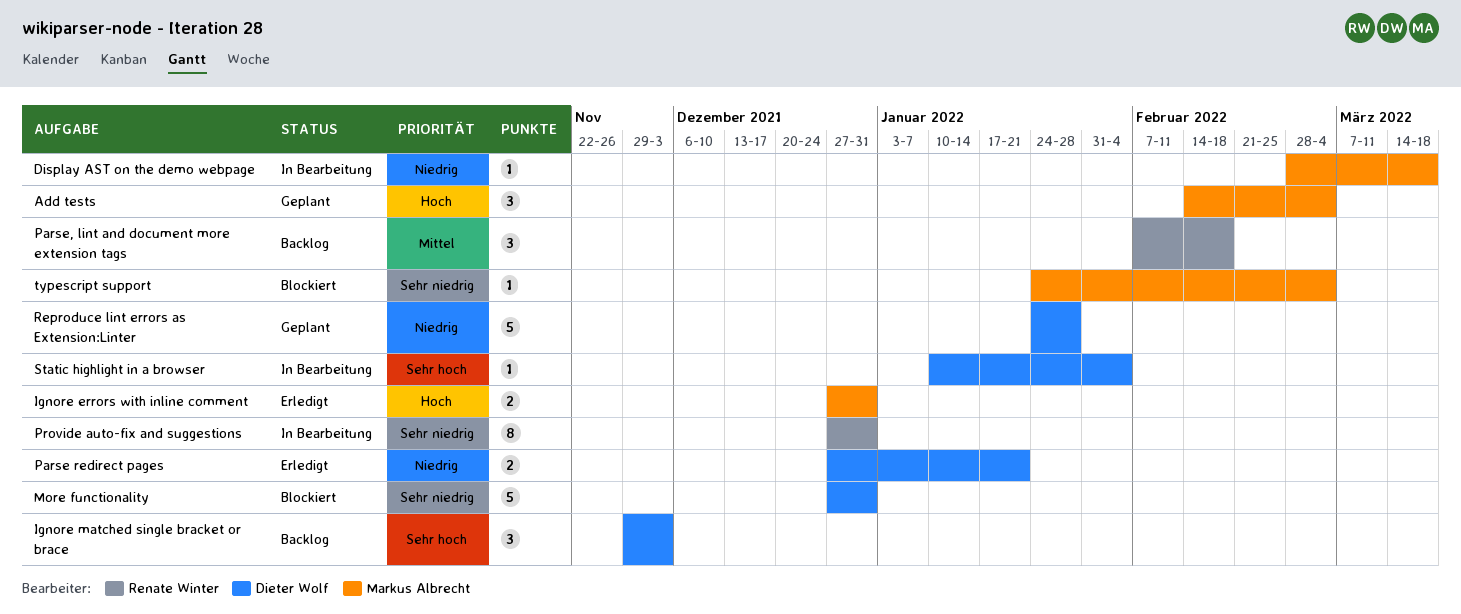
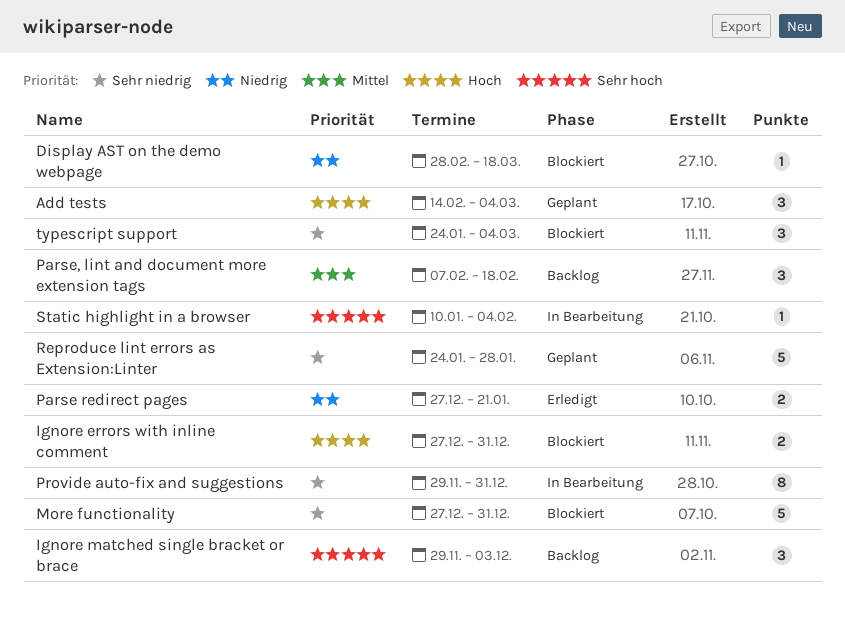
Display AST on the demo webpage, status: In Bearbeitung -> Blockiert
Ignore errors with inline comment, status: Erledigt -> Blockiert
Provide auto-fix and suggestions, start: Dec 27 -> Nov 29
Reproduce lint errors as Extension:Linter, priority: Niedrig -> Sehr niedrig
typescript support, estimate: 1 -> 3

